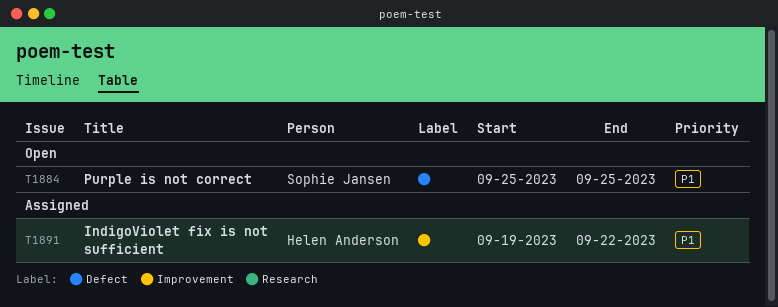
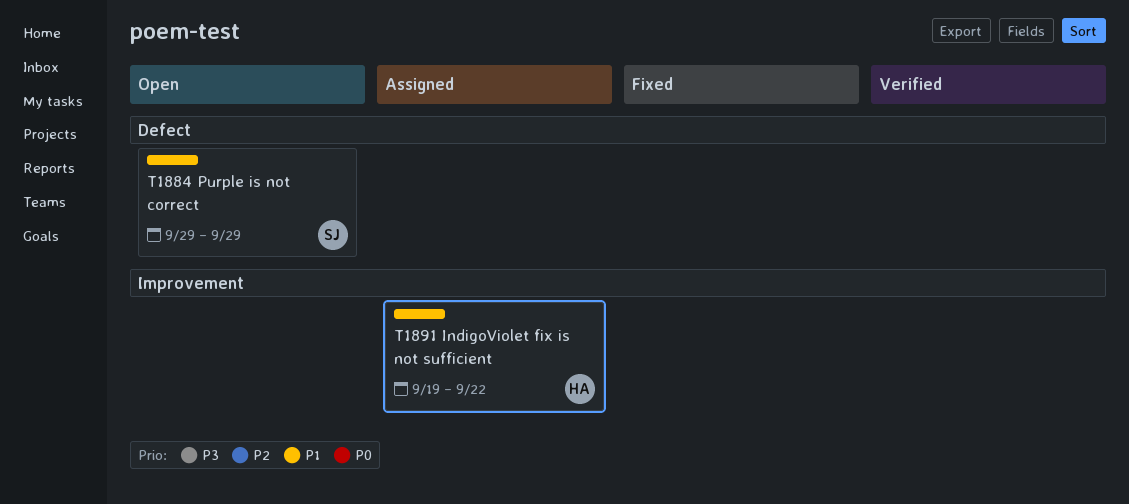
T1884, start: Sep 25 -> Sep 29
T1884, due: Sep 25 -> Sep 29

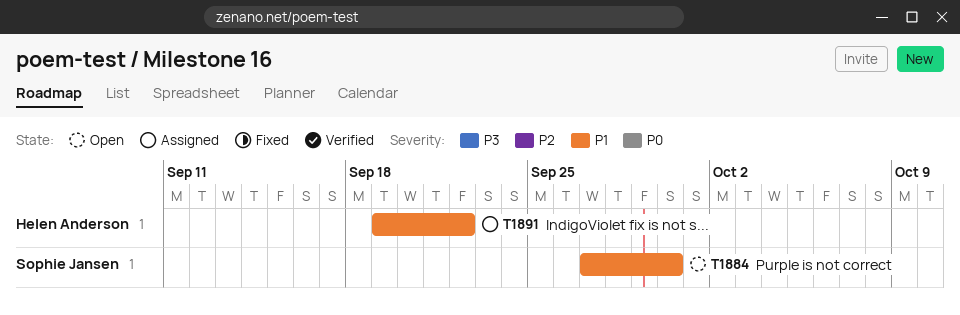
T1884, start: Sep 29 -> Sep 27
T1884, due: Sep 29 -> Sep 30

